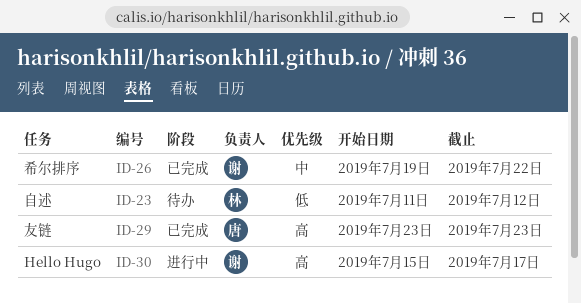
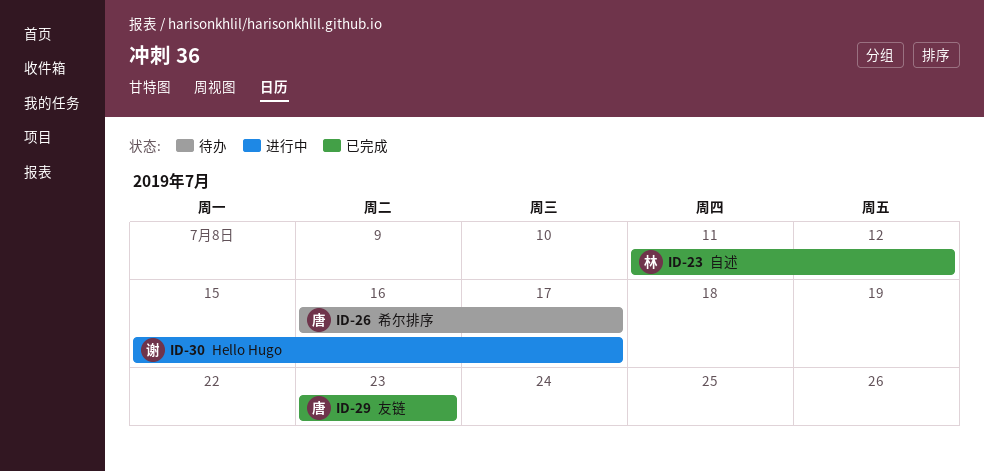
ID-23, status: 待办 -> 已完成
ID-26, status: 已完成 -> 待办
ID-26, owner: 谢 -> 唐
ID-26, start: Jul 19 -> Jul 16
ID-26, due: Jul 22 -> Jul 17

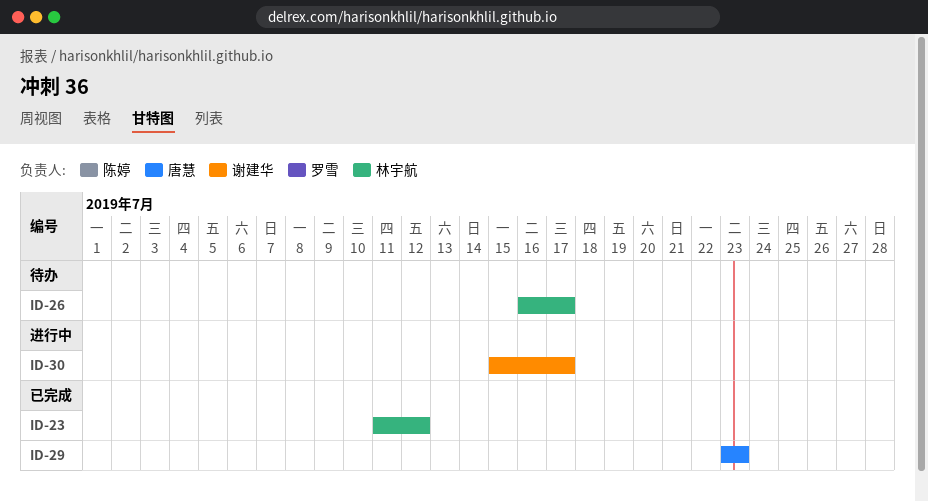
ID-26, owner: 唐慧 -> 林宇航

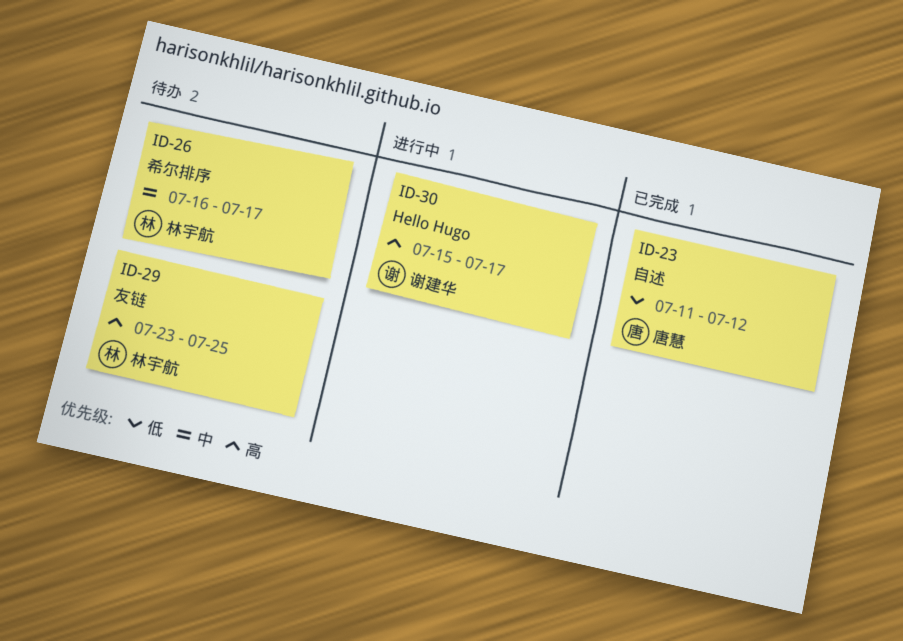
ID-23, owner: 林宇航 -> 唐慧
ID-29, status: 已完成 -> 待办
ID-29, owner: 唐慧 -> 林宇航
ID-29, due: Jul 23 -> Jul 25

